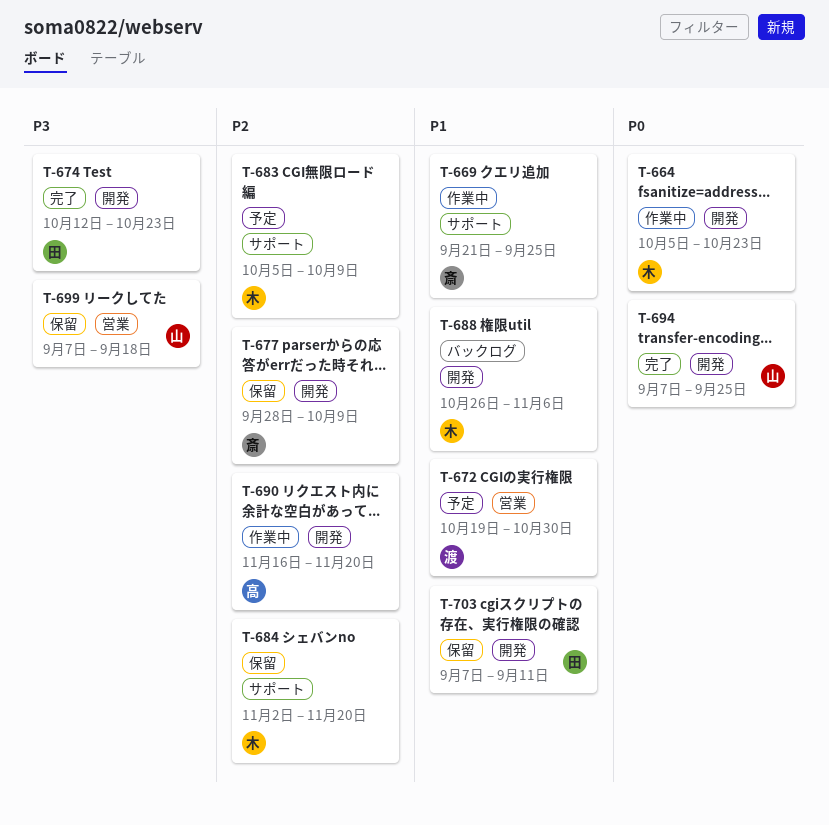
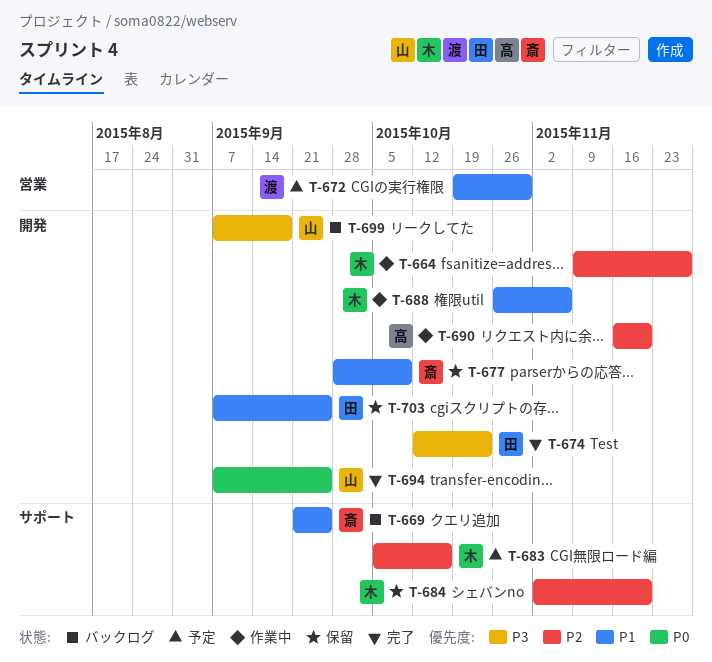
T-664, priority: P0 -> P2
T-664, start: Oct 5 -> Nov 9
T-664, due: Oct 23 -> Nov 27
T-669, status: 作業中 -> バックログ
T-677, priority: P2 -> P1
T-683, due: Oct 9 -> Oct 16
T-688, status: バックログ -> 作業中
T-699, status: 保留 -> バックログ
T-699, label: 営業 -> 開発
T-703, due: Sep 11 -> Sep 25

